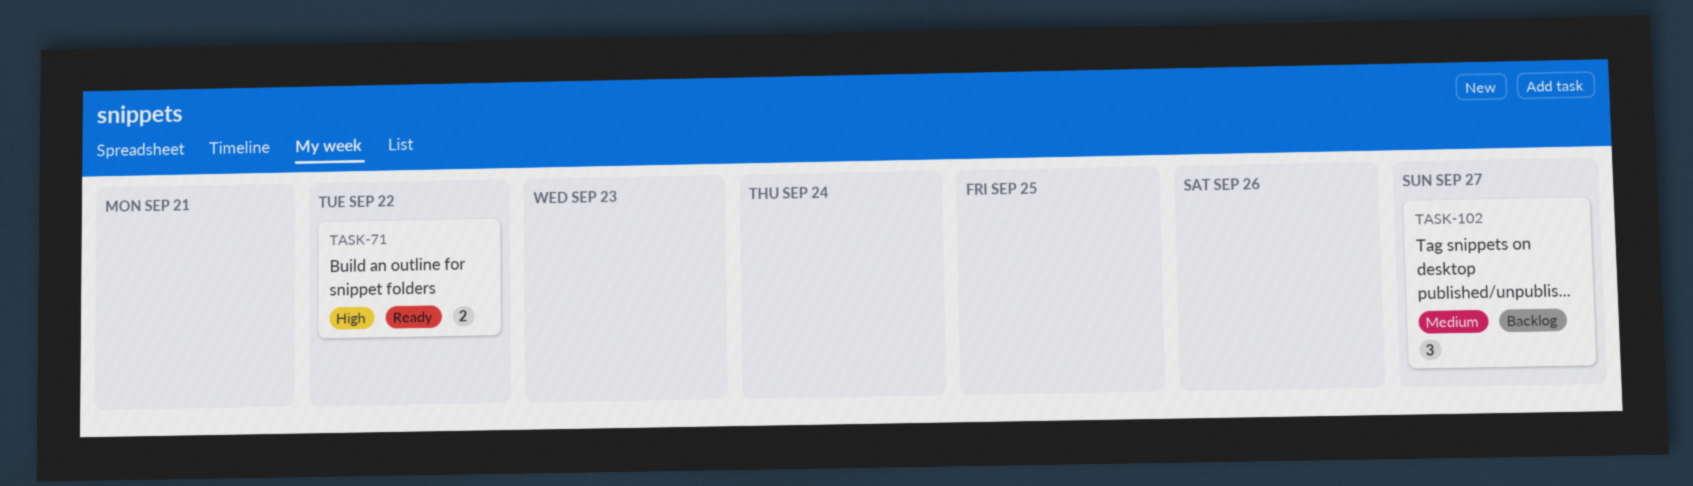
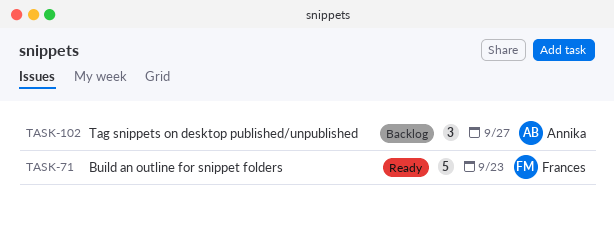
TASK-71, estimate: 2 -> 5
TASK-71, due: Sep 22 -> Sep 23

